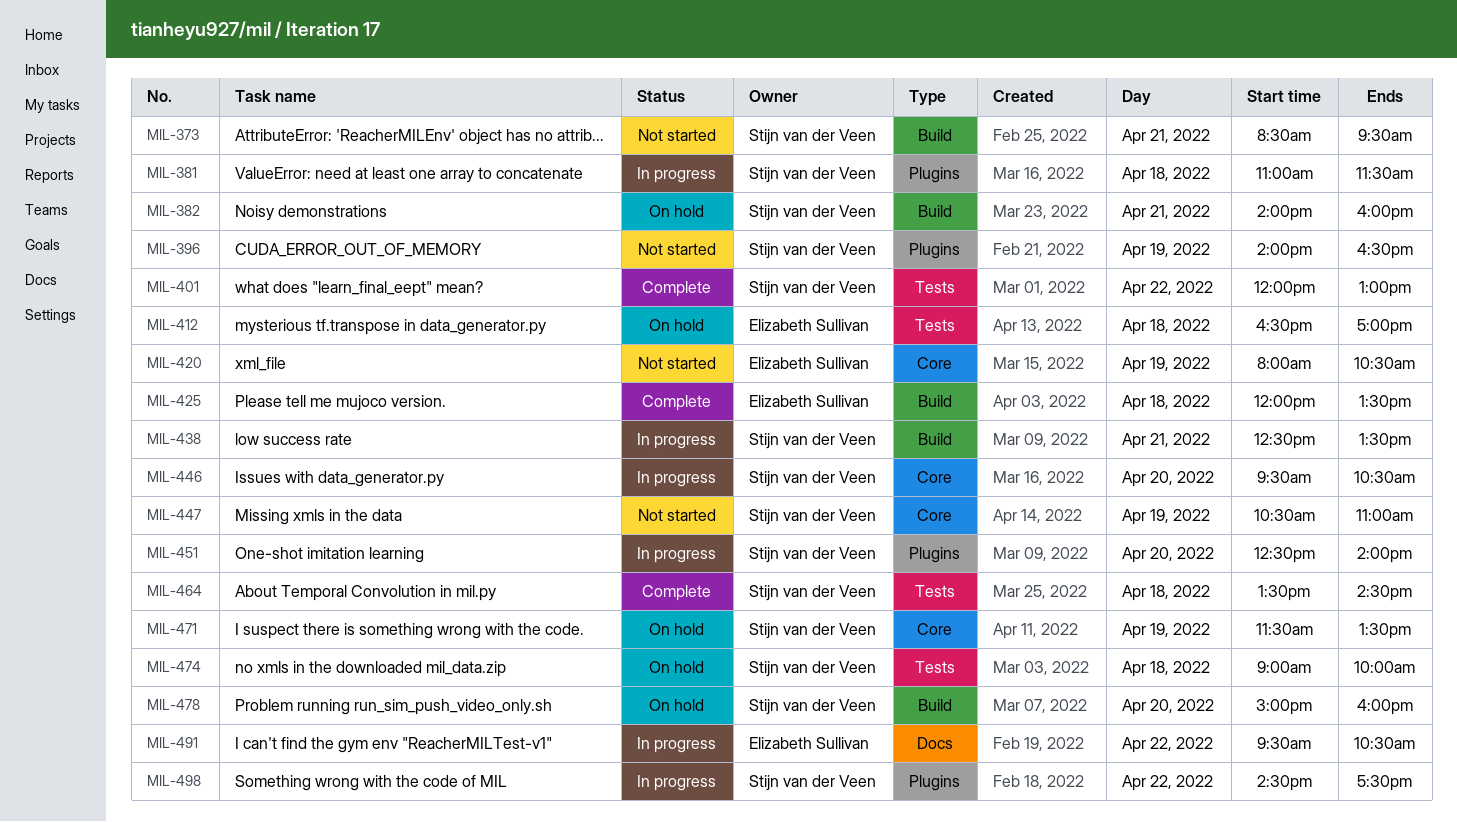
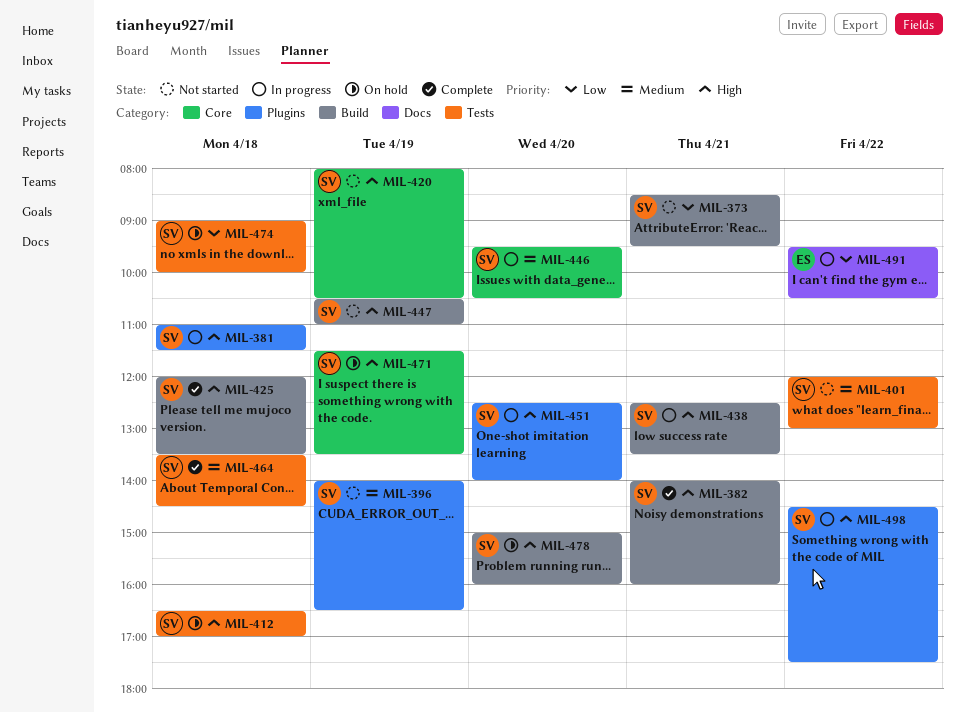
MIL-382, status: On hold -> Complete
MIL-401, status: Complete -> Not started
MIL-412, owner: Elizabeth Sullivan -> Stijn van der Veen
MIL-420, owner: Elizabeth Sullivan -> Stijn van der Veen
MIL-425, owner: Elizabeth Sullivan -> Stijn van der Veen
MIL-447, label: Core -> Build

